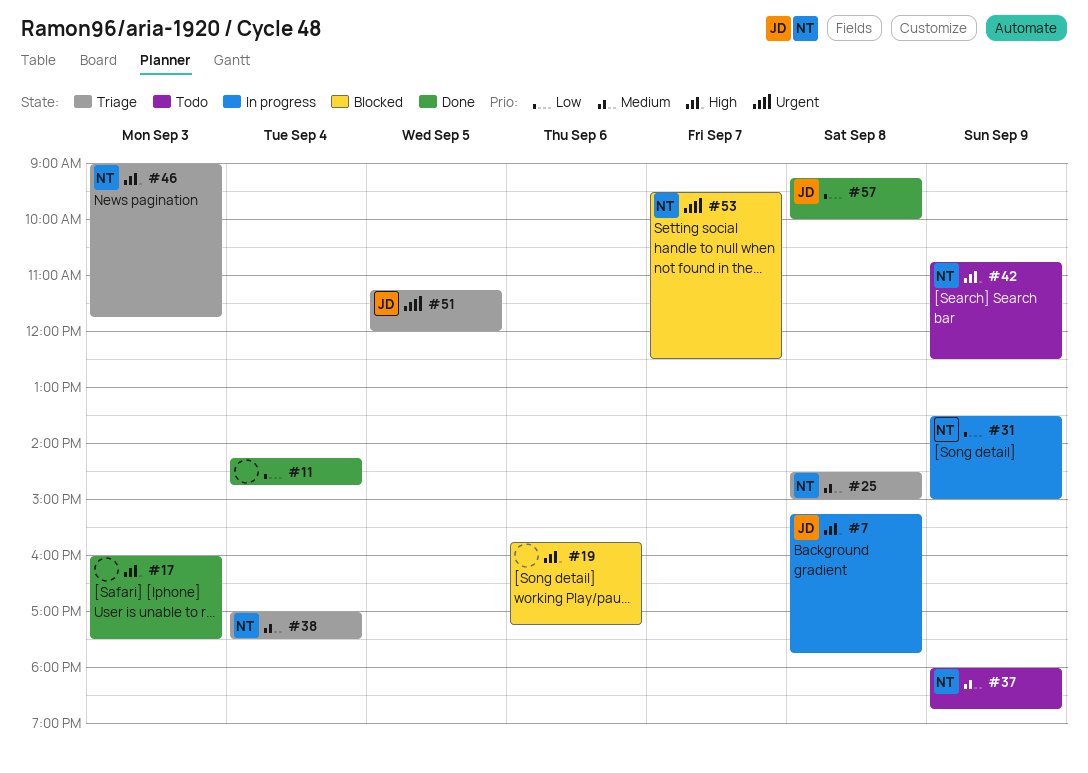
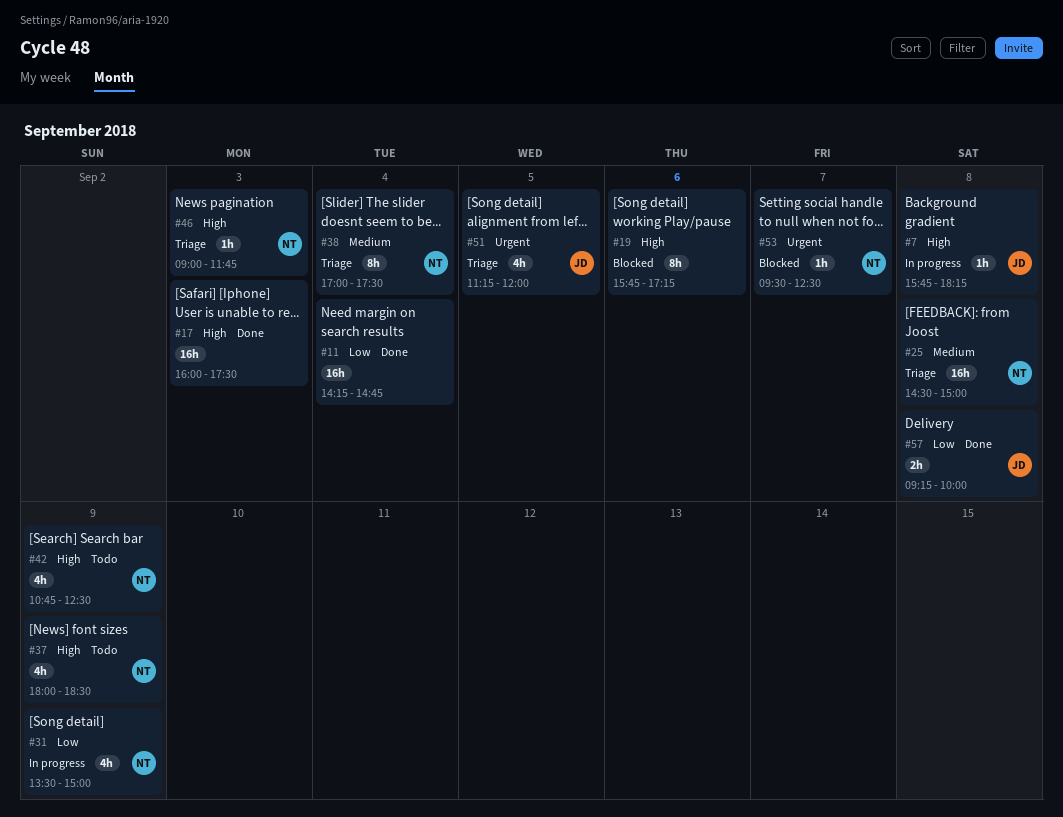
#7, begins: 15:15 -> 15:45
#7, ends: 17:45 -> 18:15
#37, priority: Medium -> High
#37, ends: 18:45 -> 18:30

